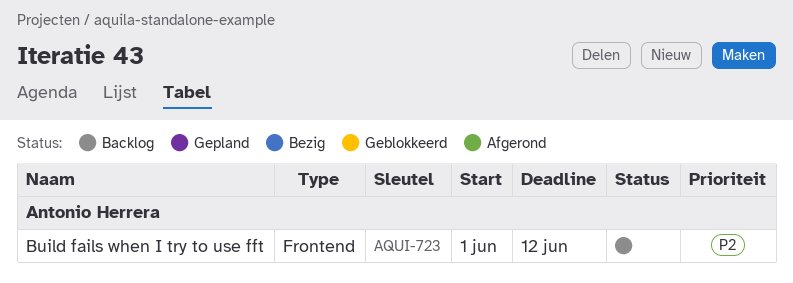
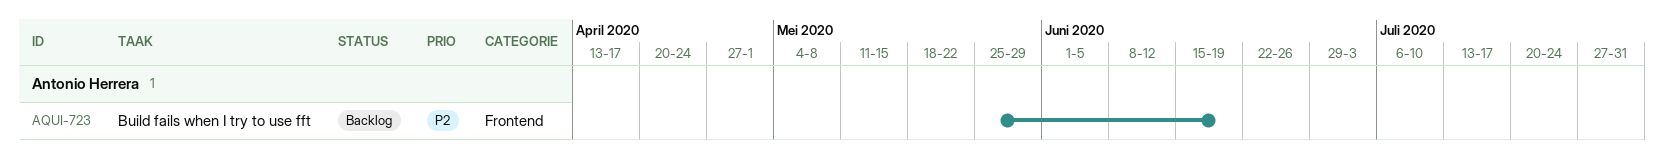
AQUI-723, start: Jun 1 -> May 25
AQUI-723, due: Jun 12 -> Jun 19

